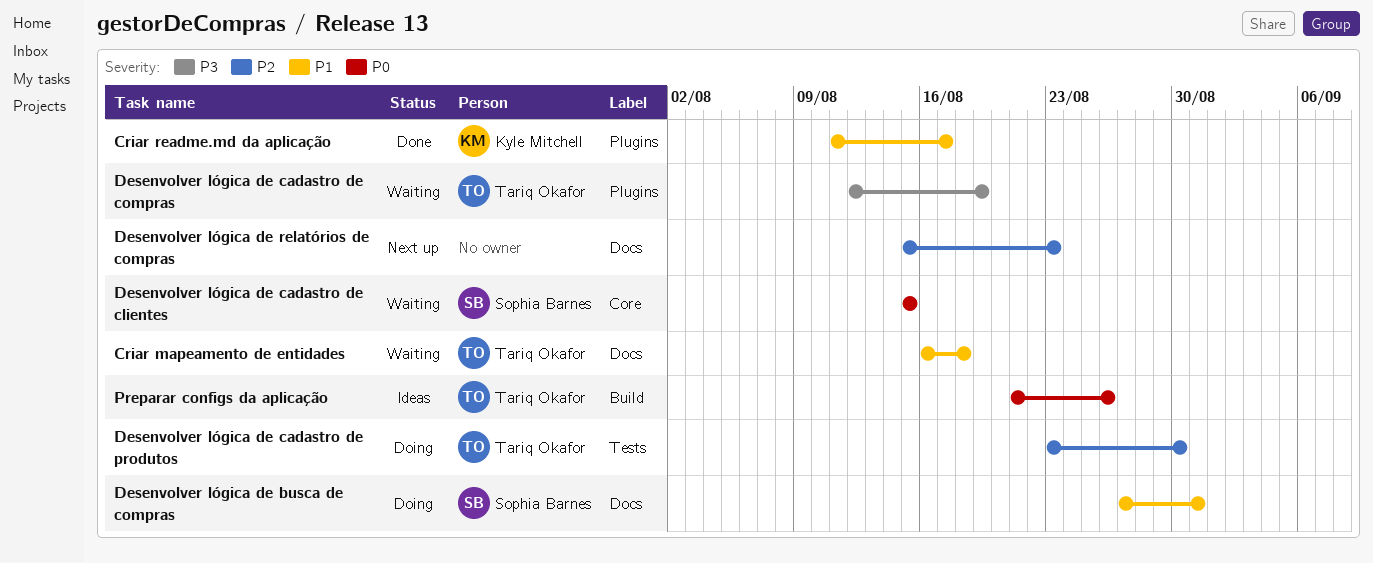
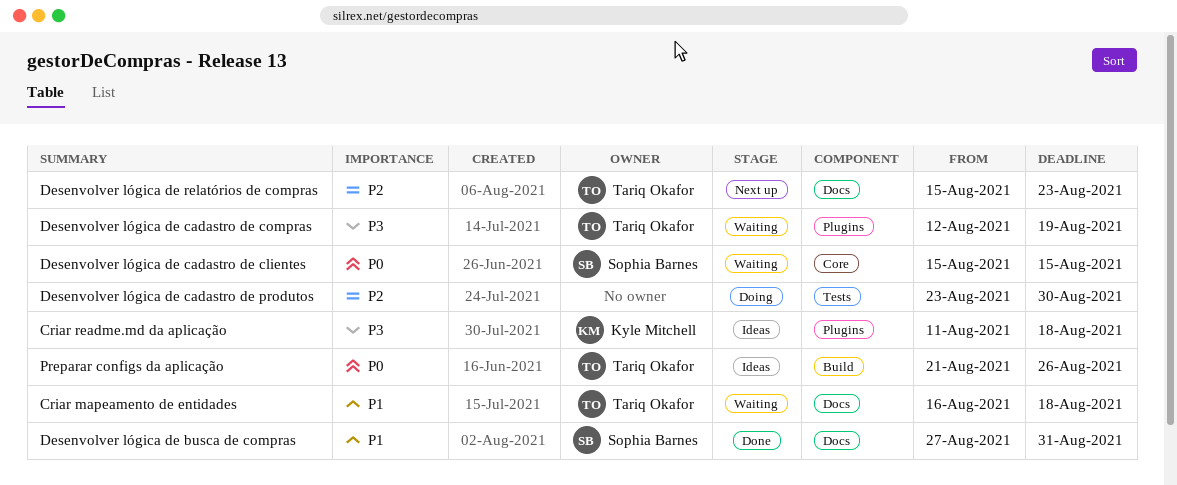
Criar readme.md da aplicação, status: Done -> Ideas
Criar readme.md da aplicação, priority: P1 -> P3
Criar readme.md da aplicação, due: Aug 17 -> Aug 18
Desenvolver lógica de busca de compras, status: Doing -> Done
Desenvolver lógica de cadastro de produtos, owner: Tariq Okafor -> none
Desenvolver lógica de relatórios de compras, owner: none -> Tariq Okafor

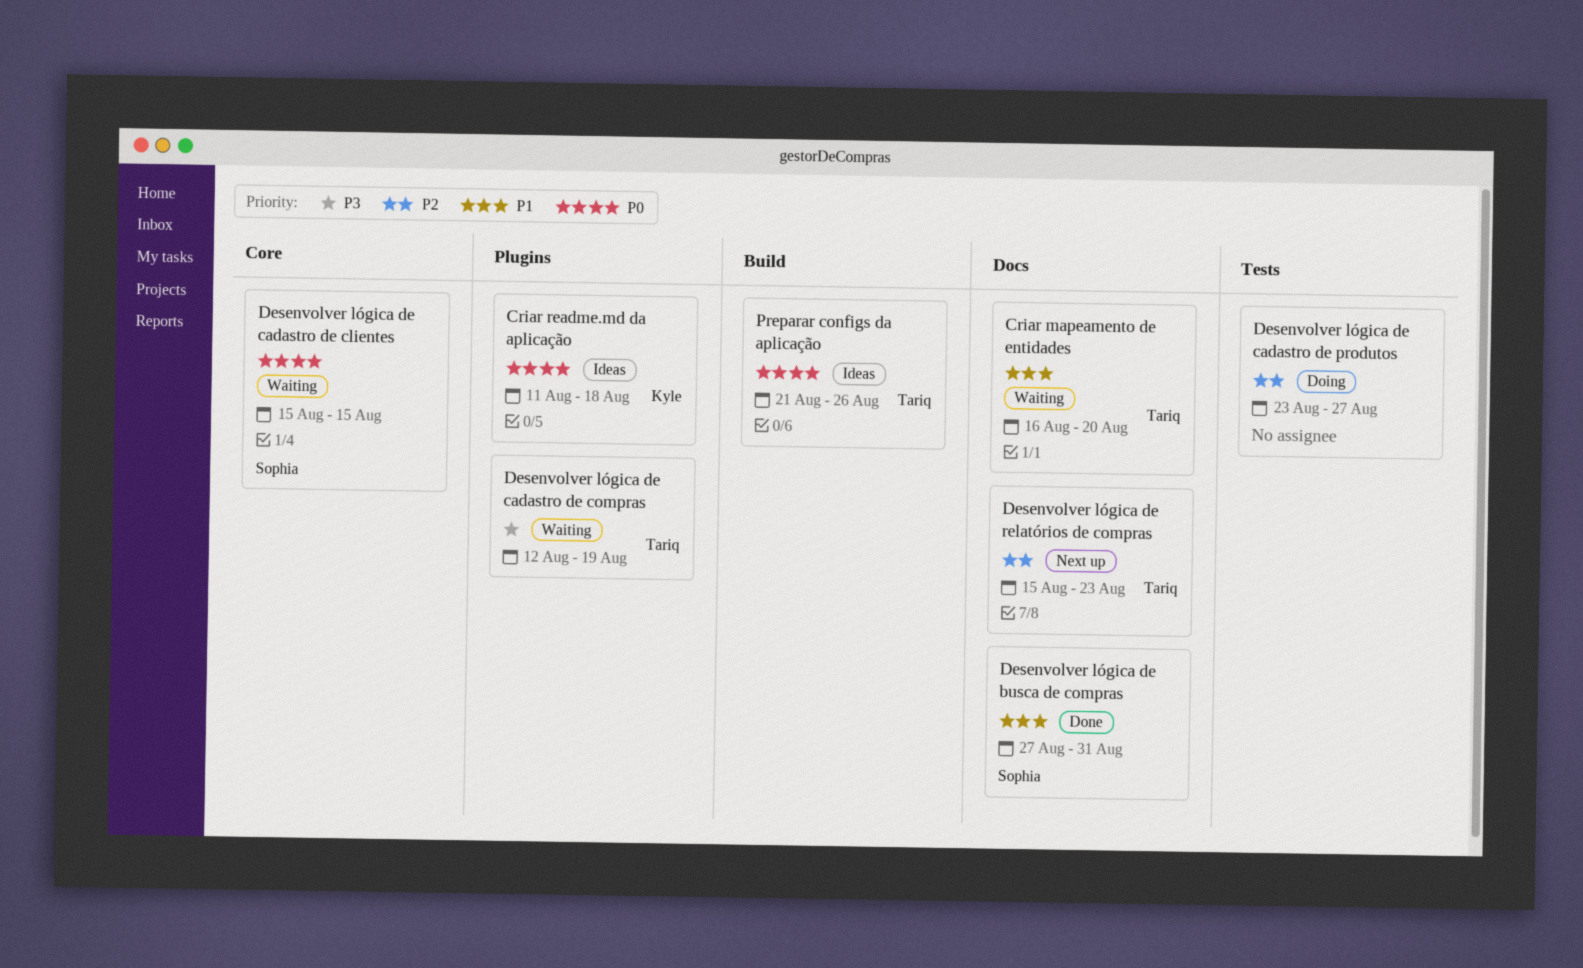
Criar mapeamento de entidades, due: Aug 18 -> Aug 20
Criar readme.md da aplicação, priority: P3 -> P0
Desenvolver lógica de cadastro de produtos, due: Aug 30 -> Aug 27

